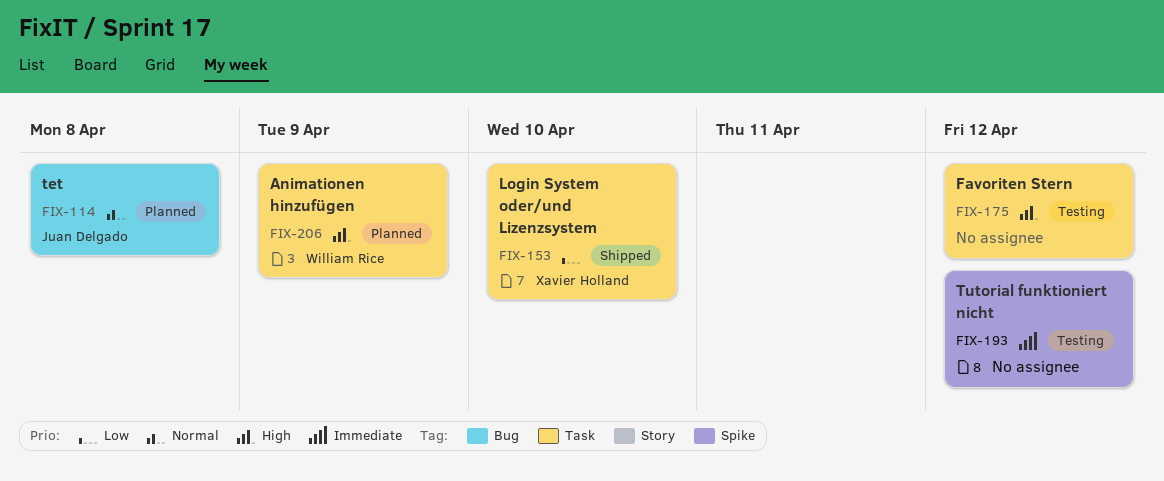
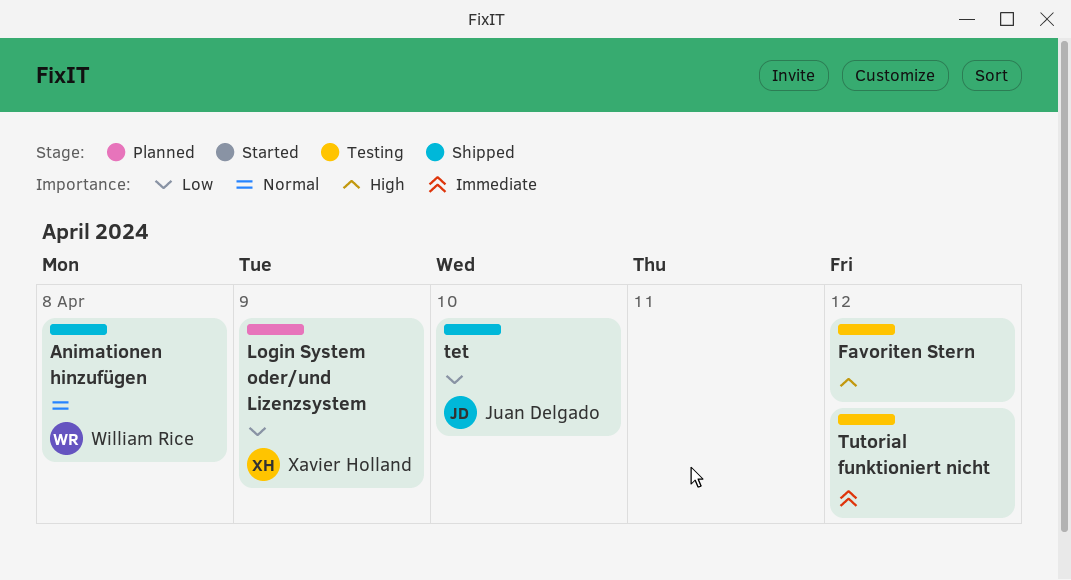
Animationen hinzufügen, status: Planned -> Shipped
Animationen hinzufügen, priority: High -> Normal
Animationen hinzufügen, due: Apr 9 -> Apr 8
Login System oder/und Lizenzsystem, status: Shipped -> Planned
Login System oder/und Lizenzsystem, due: Apr 10 -> Apr 9
tet, status: Planned -> Shipped
tet, priority: Normal -> Low
tet, due: Apr 8 -> Apr 10

